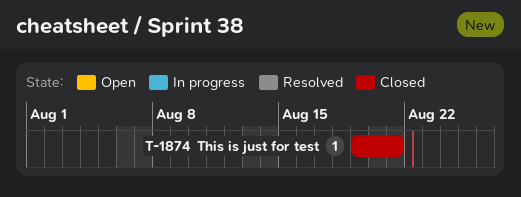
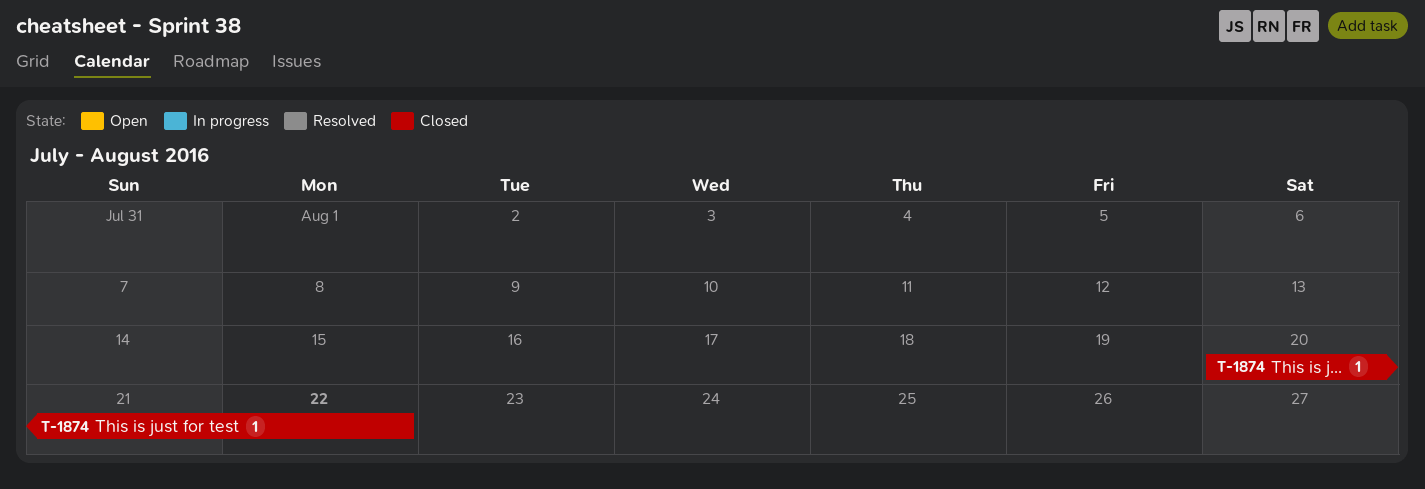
T-1874, start: Aug 19 -> Aug 20
T-1874, due: Aug 21 -> Aug 22

